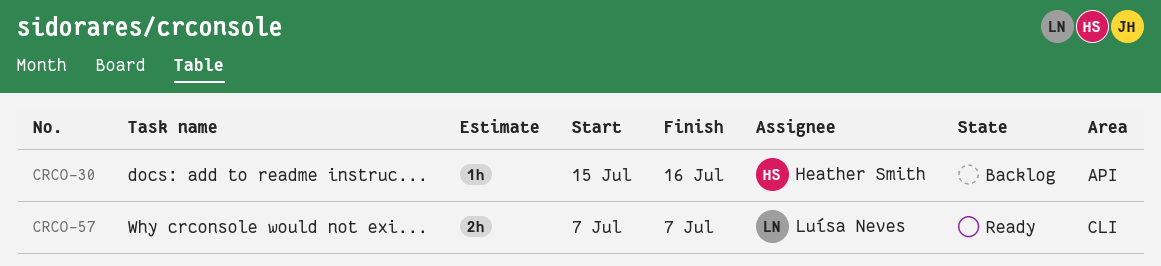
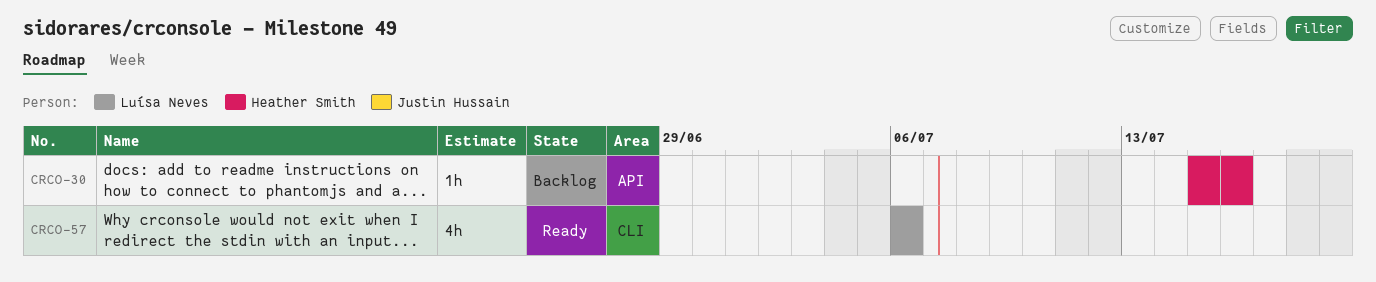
CRCO-57, estimate: 2h -> 4h
CRCO-57, start: Jul 7 -> Jul 6
CRCO-57, due: Jul 7 -> Jul 6

